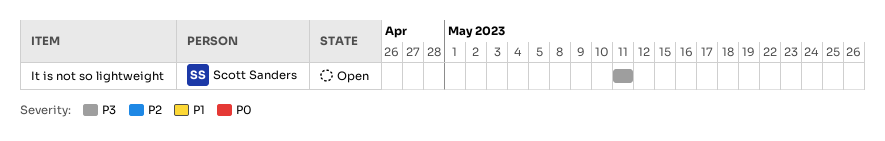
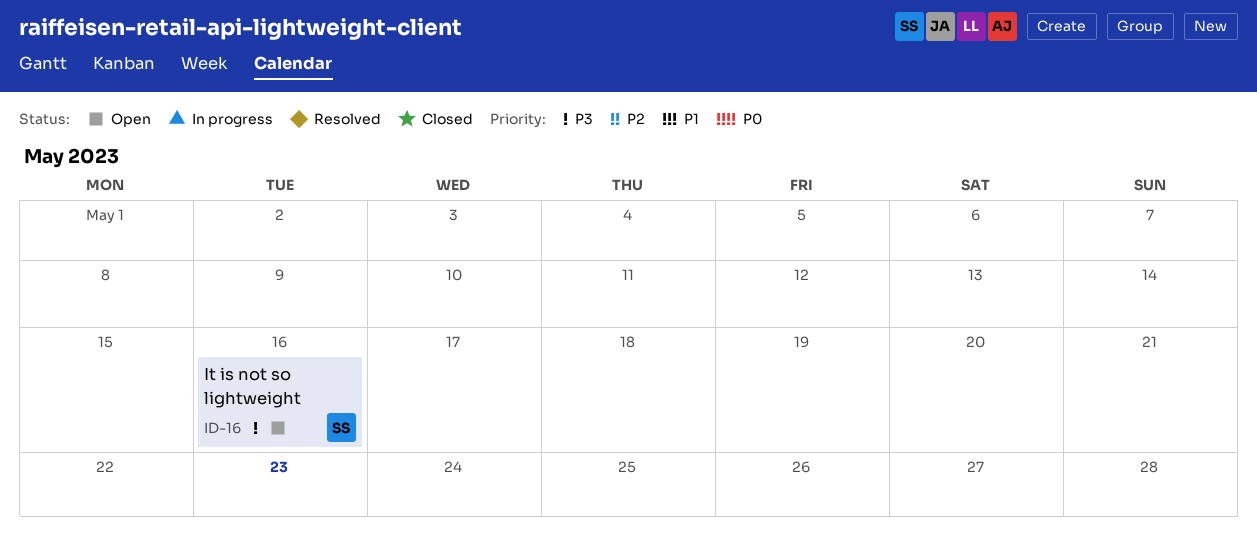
It is not so lightweight, due: May 11 -> May 16

